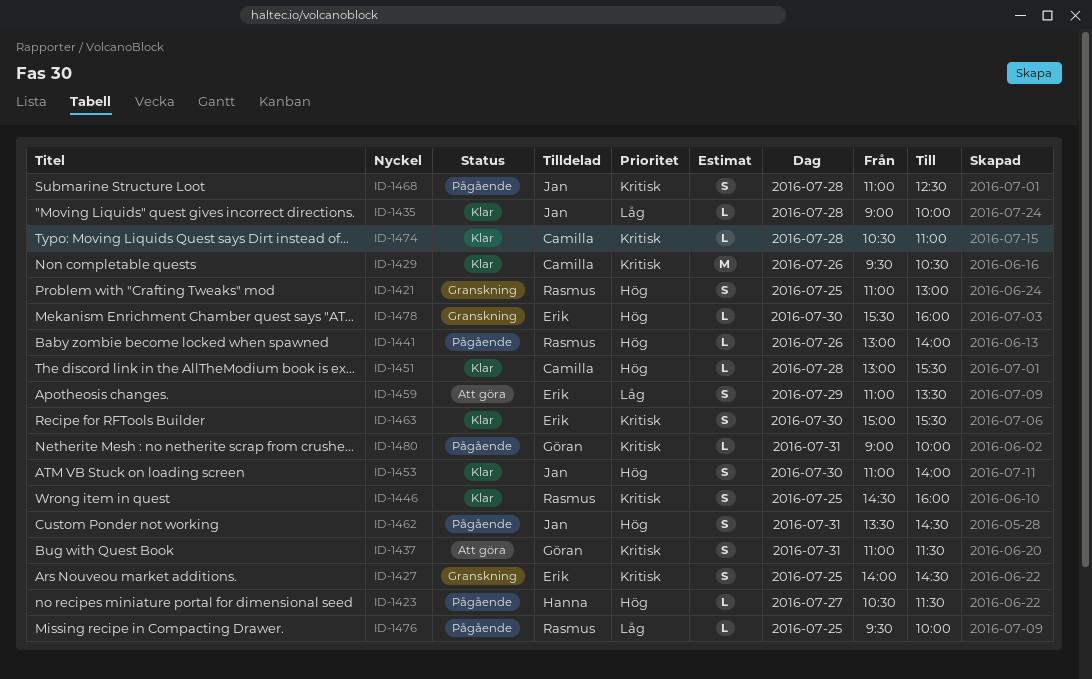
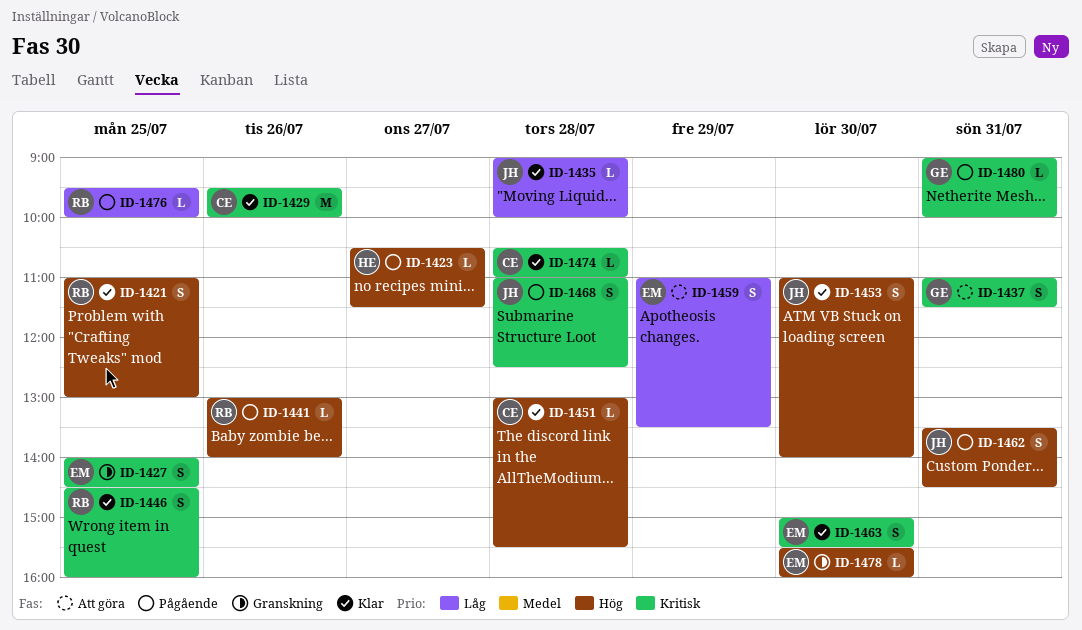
ID-1421, status: Granskning -> Klar
ID-1429, ends: 10:30 -> 10:00

